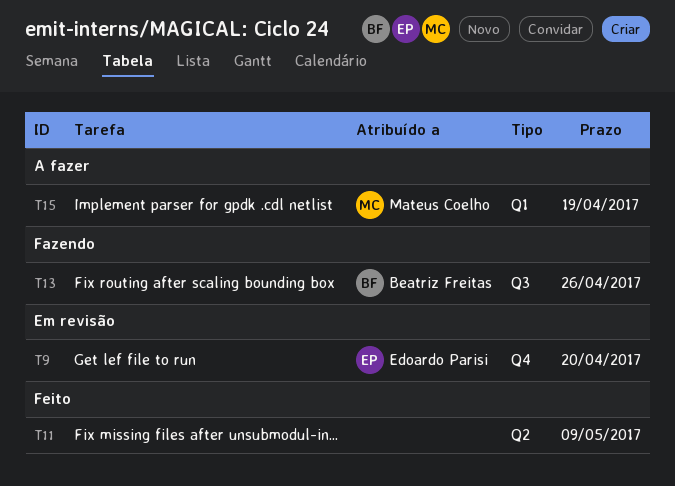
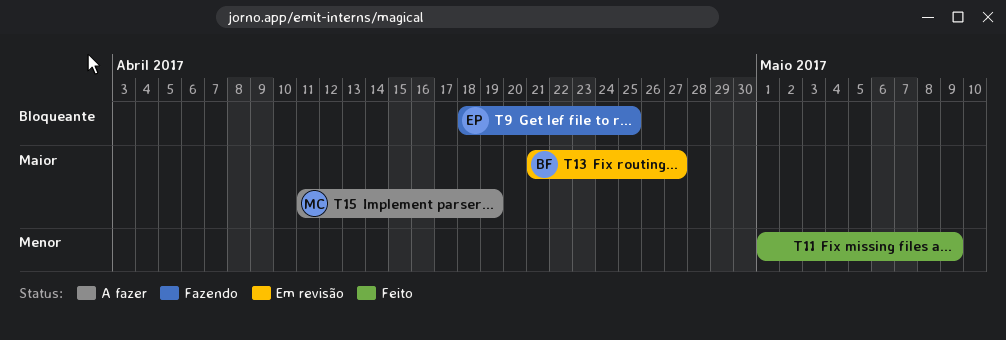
T9, status: Em revisão -> Fazendo
T9, due: Apr 20 -> Apr 25
T13, status: Fazendo -> Em revisão
T13, due: Apr 26 -> Apr 27

